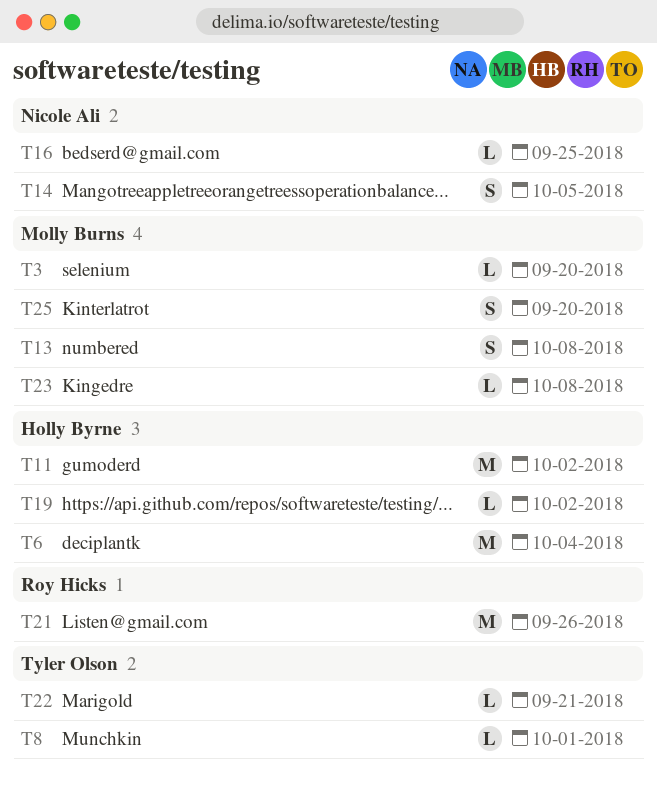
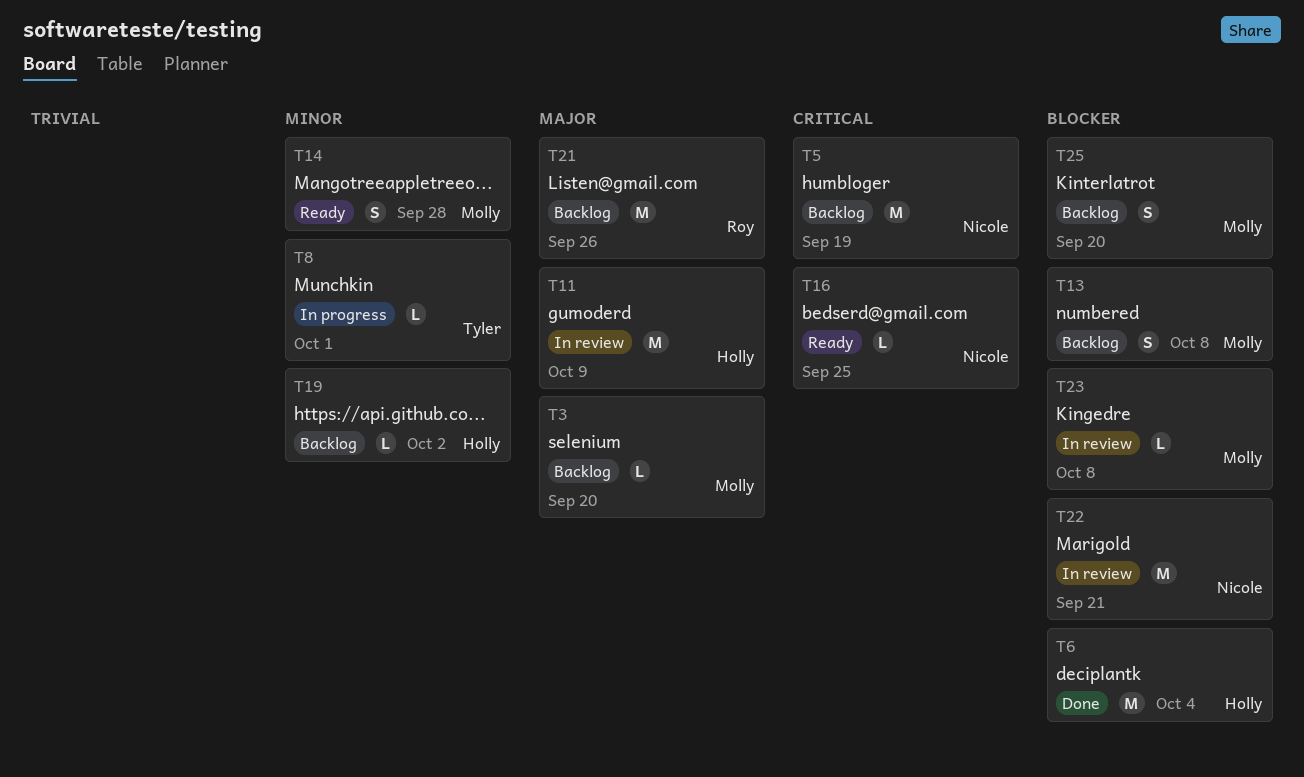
T5: none -> present
T11, due: Oct 2 -> Oct 9
T14, owner: Nicole Ali -> Molly Burns
T14, due: Oct 5 -> Sep 28
T22, owner: Tyler Olson -> Nicole Ali
T22, estimate: L -> M

